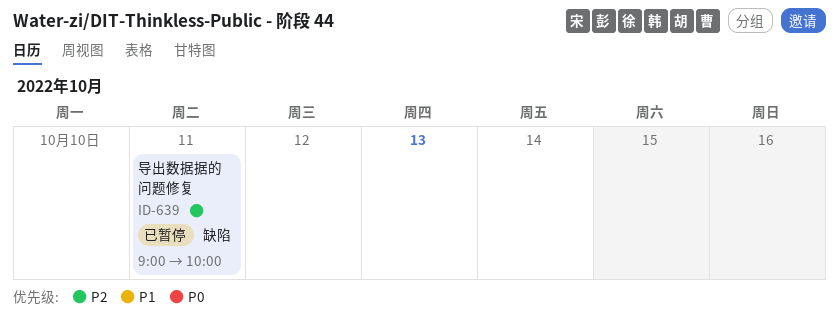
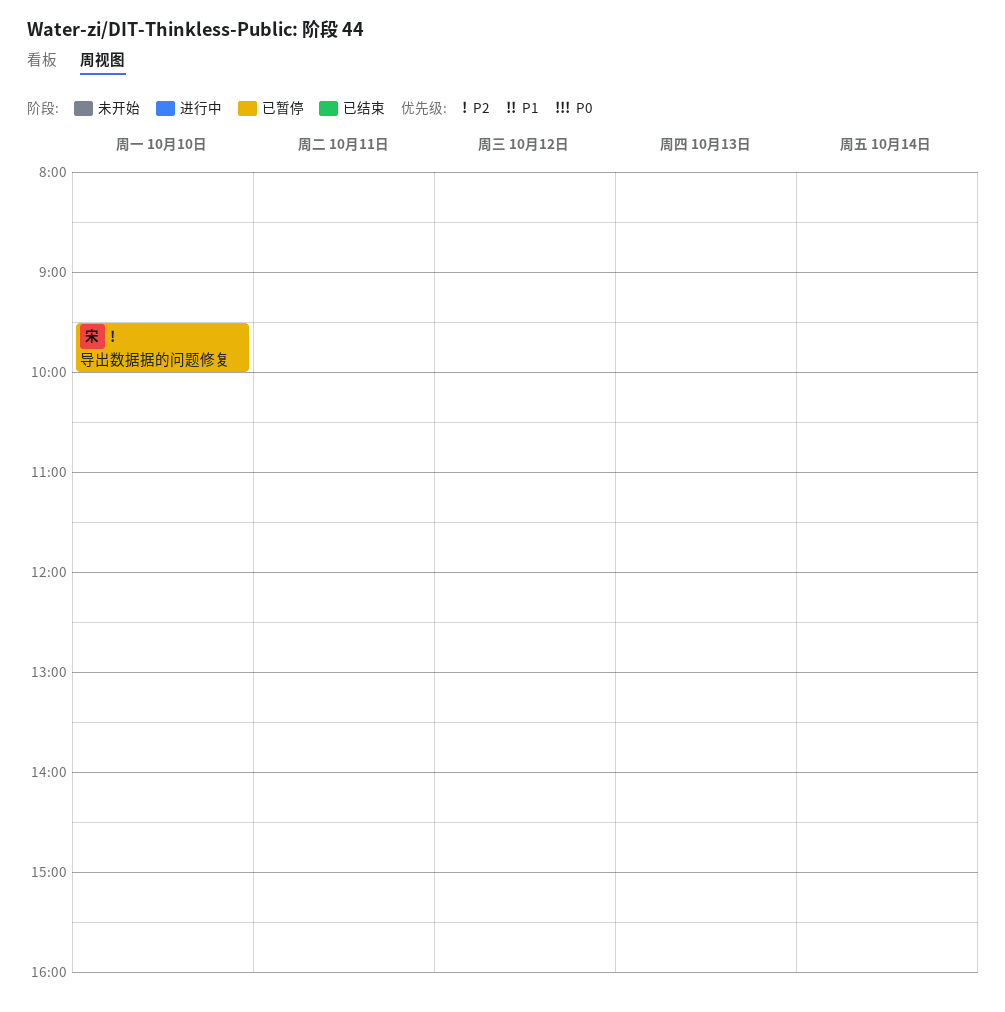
导出数据据的问题修复, day: Oct 11 -> Oct 10
导出数据据的问题修复, begins: 09:00 -> 09:30

